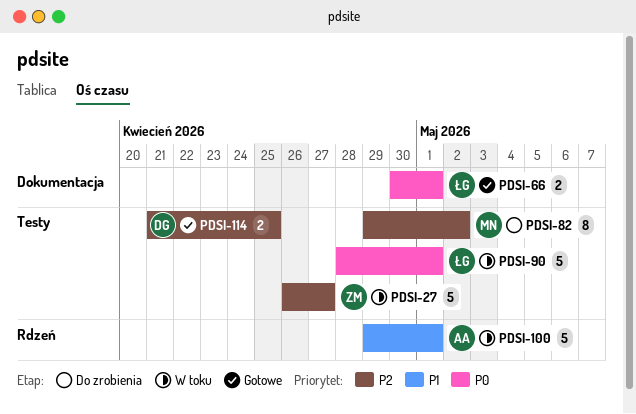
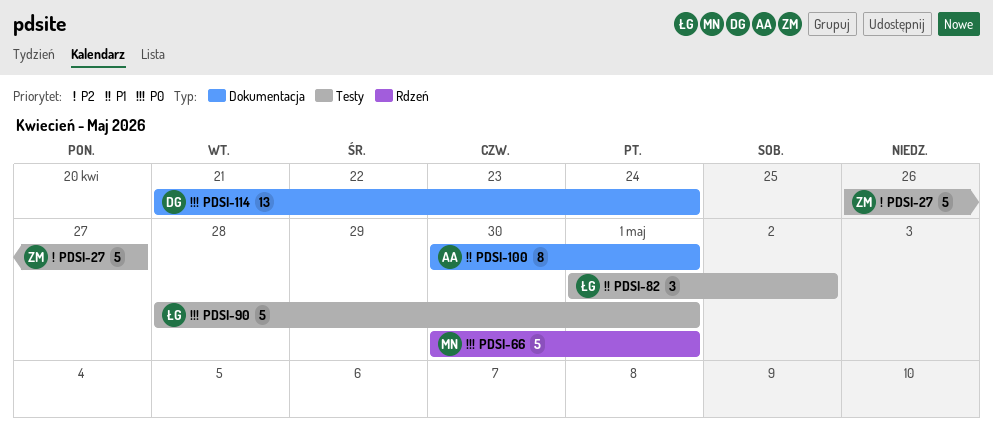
PDSI-66, owner: ŁG -> MN
PDSI-66, label: Dokumentacja -> Rdzeń
PDSI-66, estimate: 2 -> 5
PDSI-82, owner: MN -> ŁG
PDSI-82, priority: P2 -> P1
PDSI-82, estimate: 8 -> 3
PDSI-82, start: Apr 29 -> May 1
PDSI-100, label: Rdzeń -> Dokumentacja
PDSI-100, estimate: 5 -> 8
PDSI-100, start: Apr 29 -> Apr 30
PDSI-114, priority: P2 -> P0
PDSI-114, label: Testy -> Dokumentacja
PDSI-114, estimate: 2 -> 13
PDSI-114, due: Apr 25 -> Apr 24

